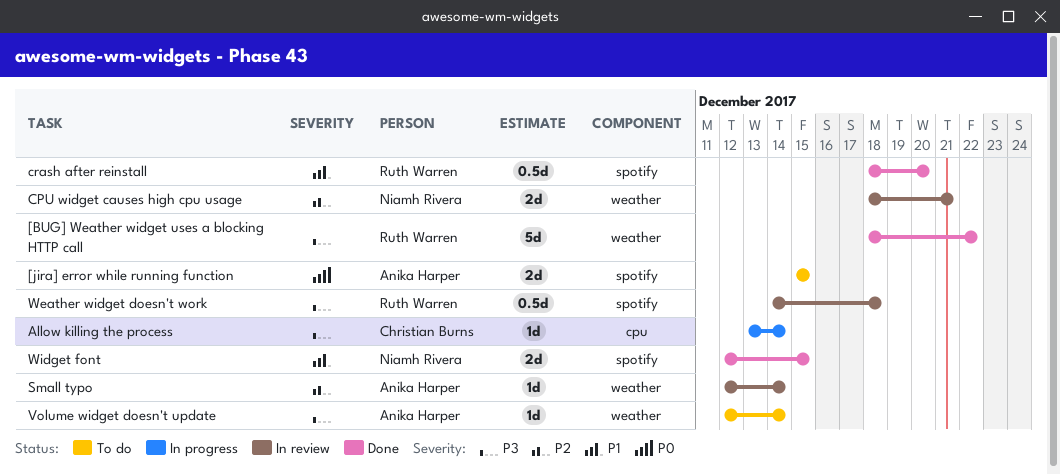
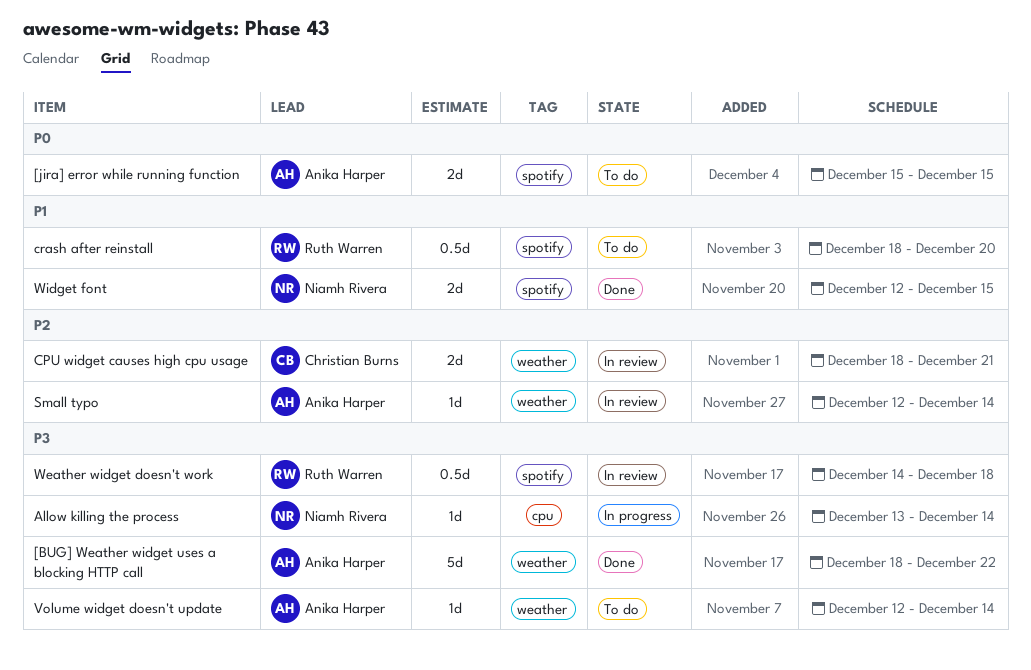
[BUG] Weather widget uses a blocking HTTP call, owner: Ruth Warren -> Anika Harper
Allow killing the process, owner: Christian Burns -> Niamh Rivera
CPU widget causes high cpu usage, owner: Niamh Rivera -> Christian Burns
crash after reinstall, status: Done -> To do

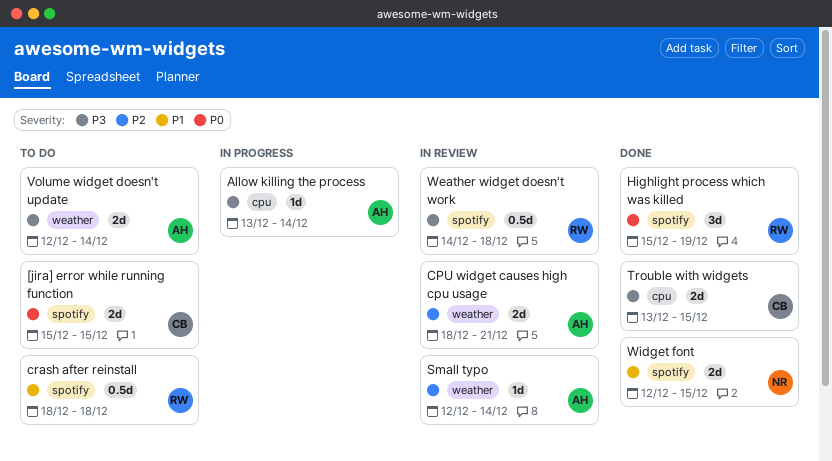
[BUG] Weather widget uses a blocking HTTP call: present -> none
[jira] error while running function, owner: Anika Harper -> Christian Burns
Allow killing the process, owner: Niamh Rivera -> Anika Harper
CPU widget causes high cpu usage, owner: Christian Burns -> Anika Harper
crash after reinstall, due: Dec 20 -> Dec 18
Highlight process which was killed: none -> present
Trouble with widgets: none -> present
Volume widget doesn't update, estimate: 1d -> 2d

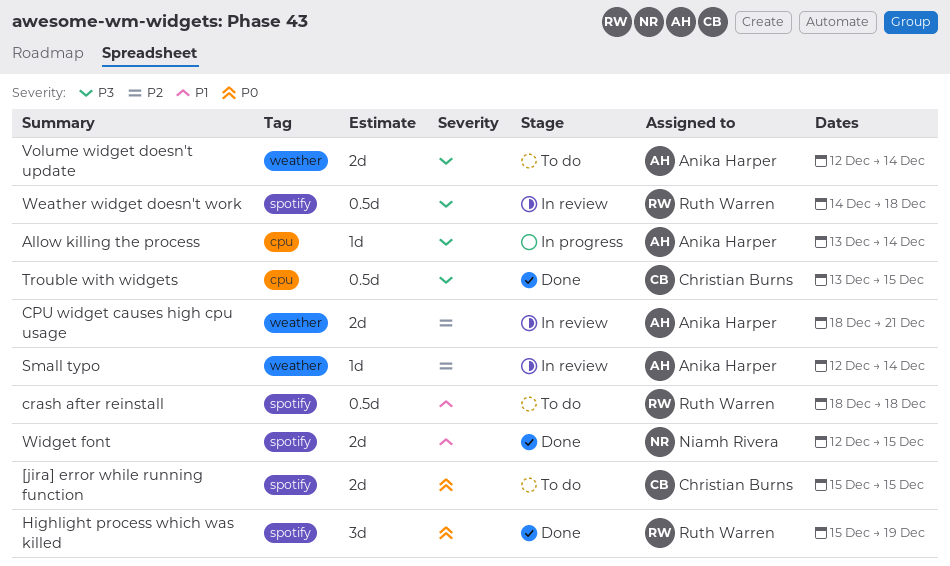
Trouble with widgets, estimate: 2d -> 0.5d

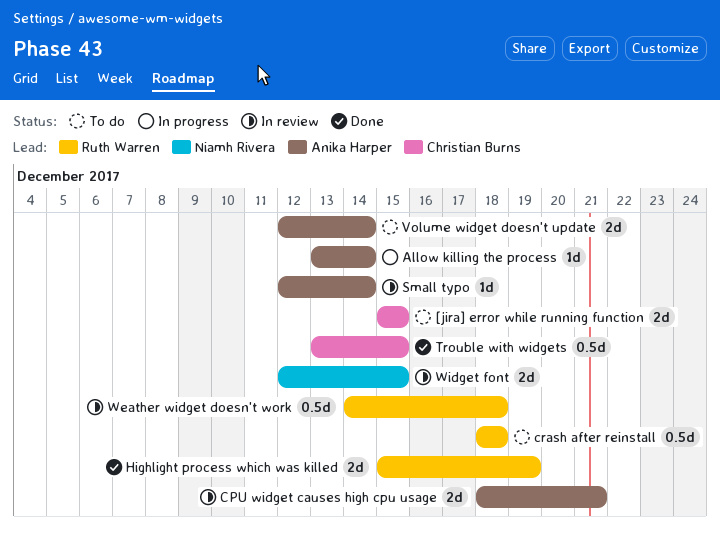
Highlight process which was killed, estimate: 3d -> 2d
Widget font, status: Done -> In review

